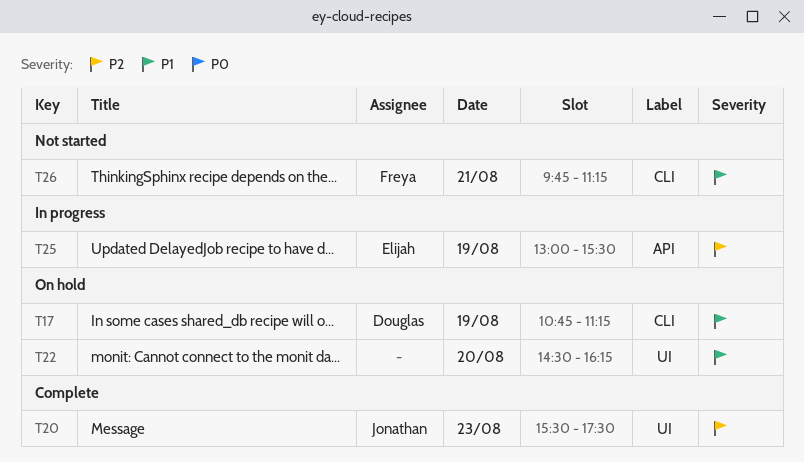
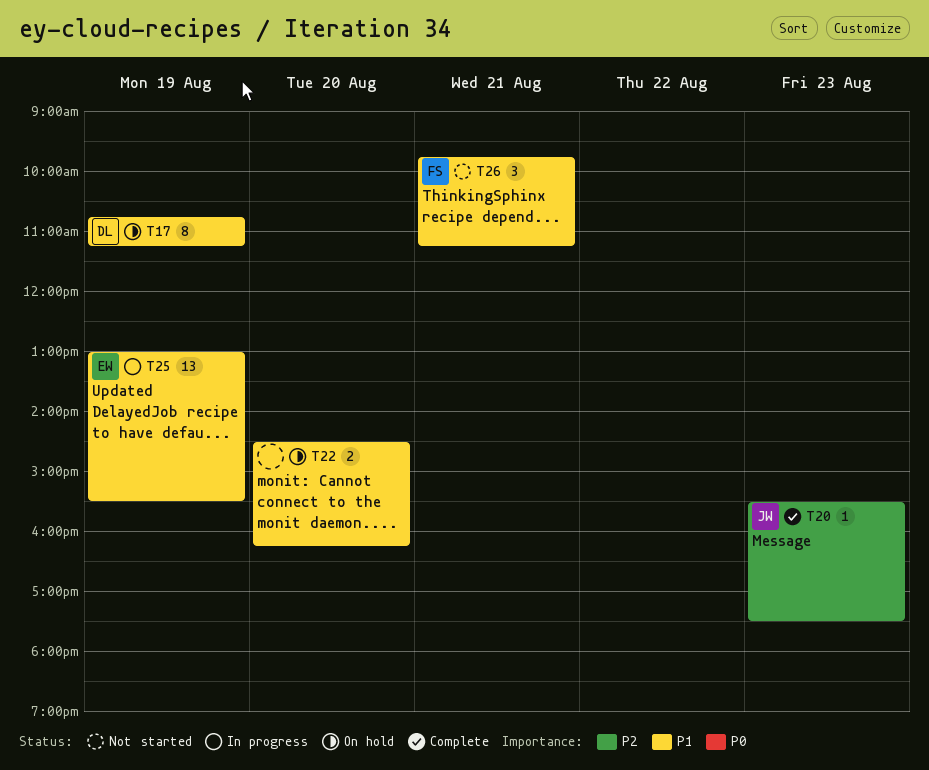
T25, priority: P2 -> P1

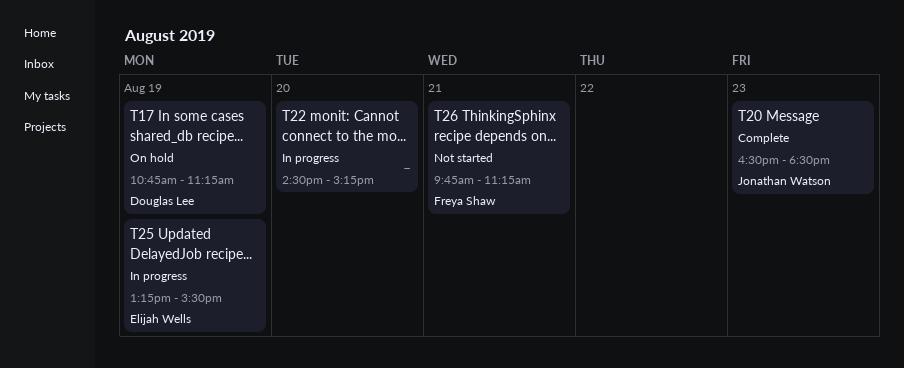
T20, begins: 15:30 -> 16:30
T20, ends: 17:30 -> 18:30
T22, status: On hold -> In progress
T22, ends: 16:15 -> 15:15
T25, begins: 13:00 -> 13:15

